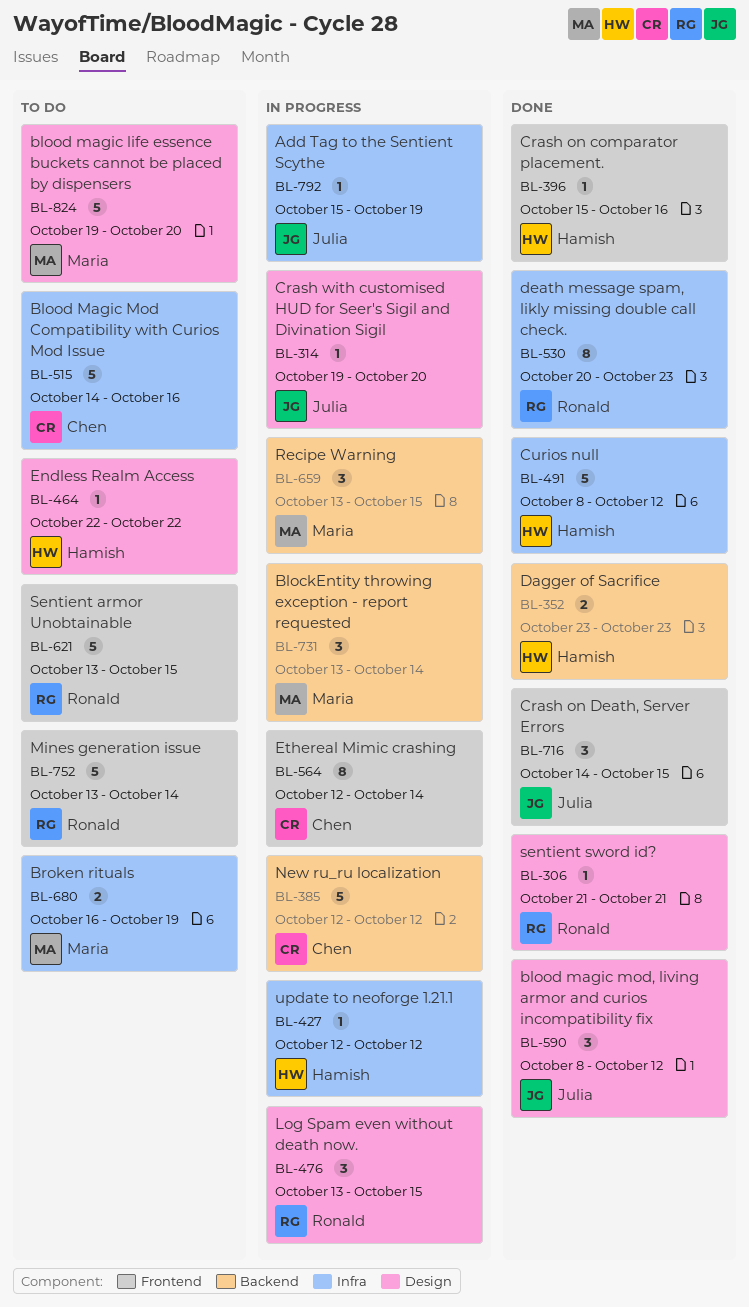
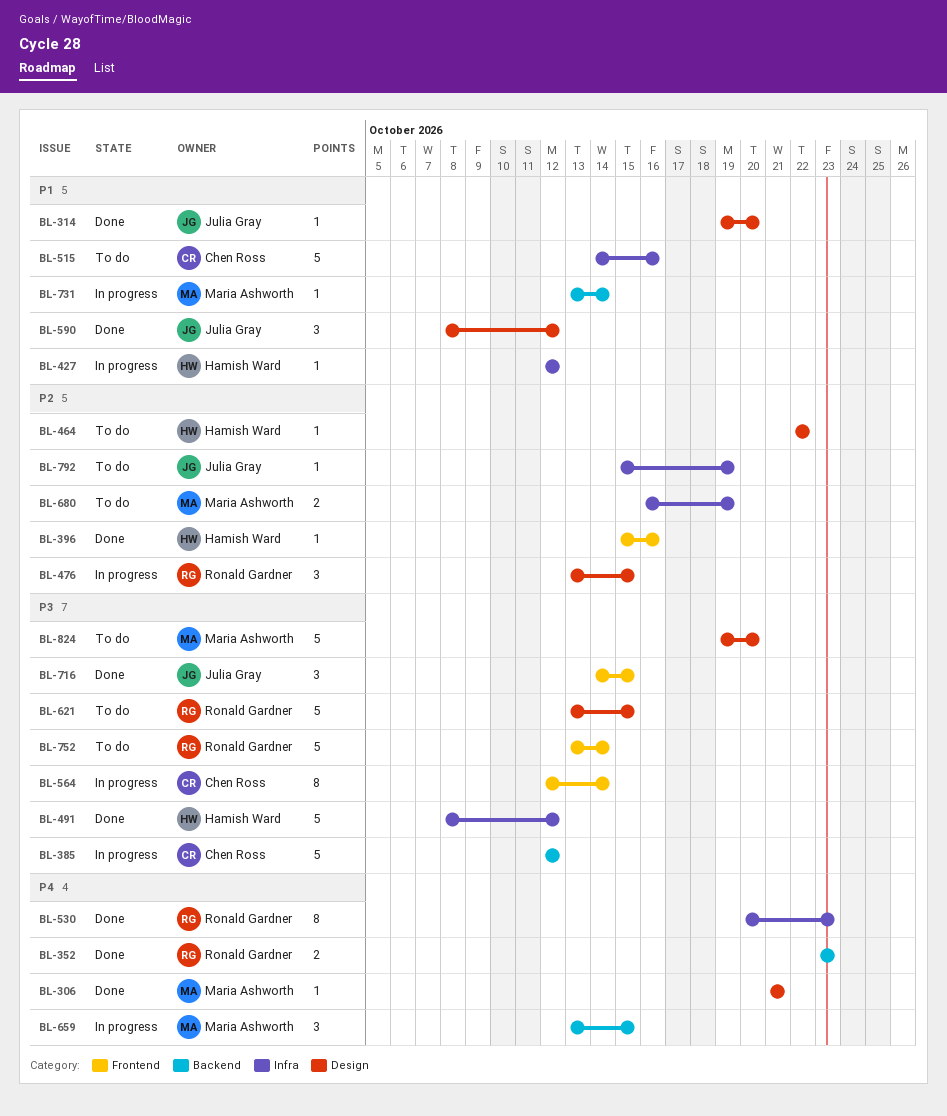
BL-306, owner: Ronald Gardner -> Maria Ashworth
BL-314, status: In progress -> Done
BL-352, owner: Hamish Ward -> Ronald Gardner
BL-621, label: Frontend -> Design
BL-731, estimate: 3 -> 1
BL-792, status: In progress -> To do

